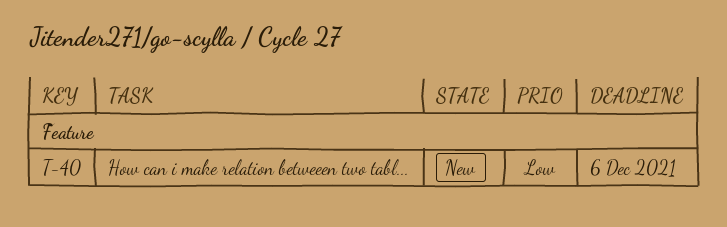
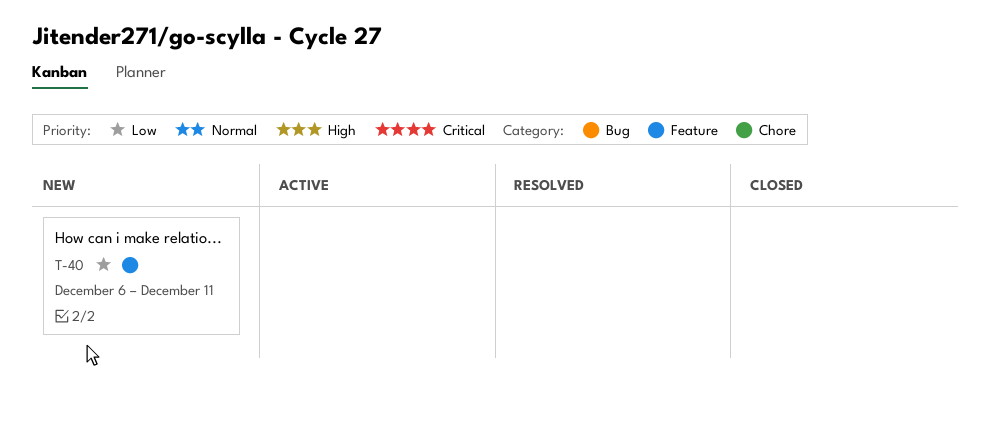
T-40, due: Dec 6 -> Dec 11

